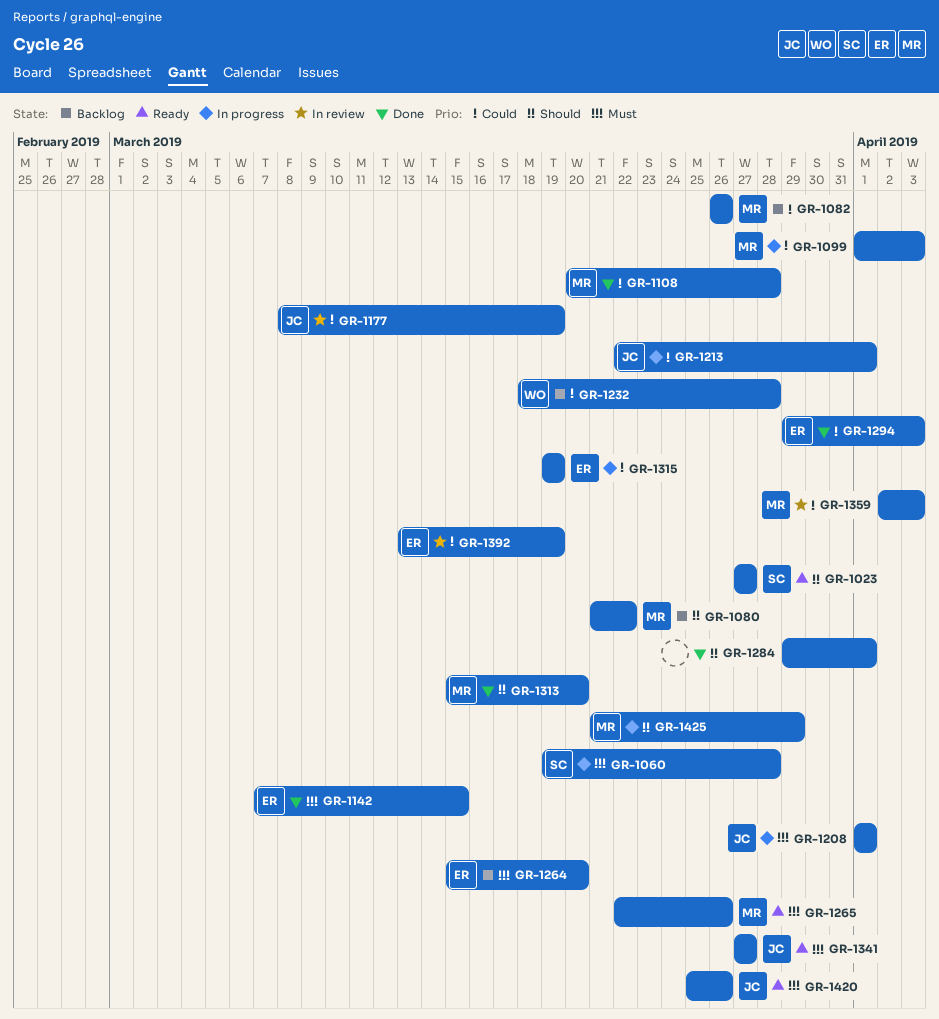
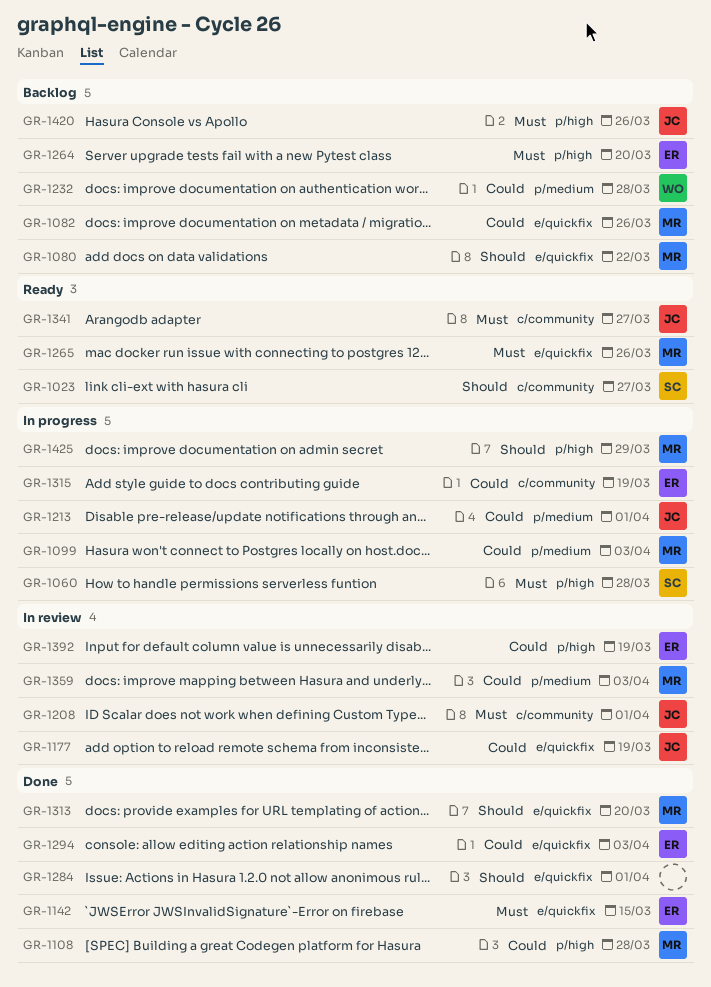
GR-1208, status: In progress -> In review
GR-1420, status: Ready -> Backlog

